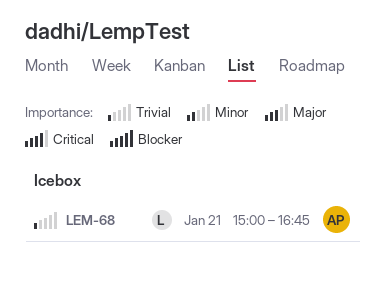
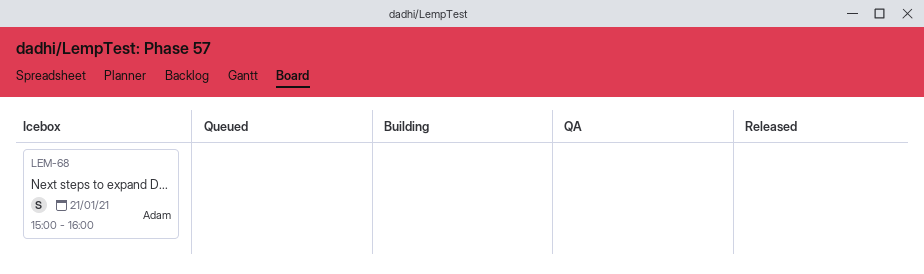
LEM-68, estimate: L -> S
LEM-68, ends: 16:45 -> 16:00

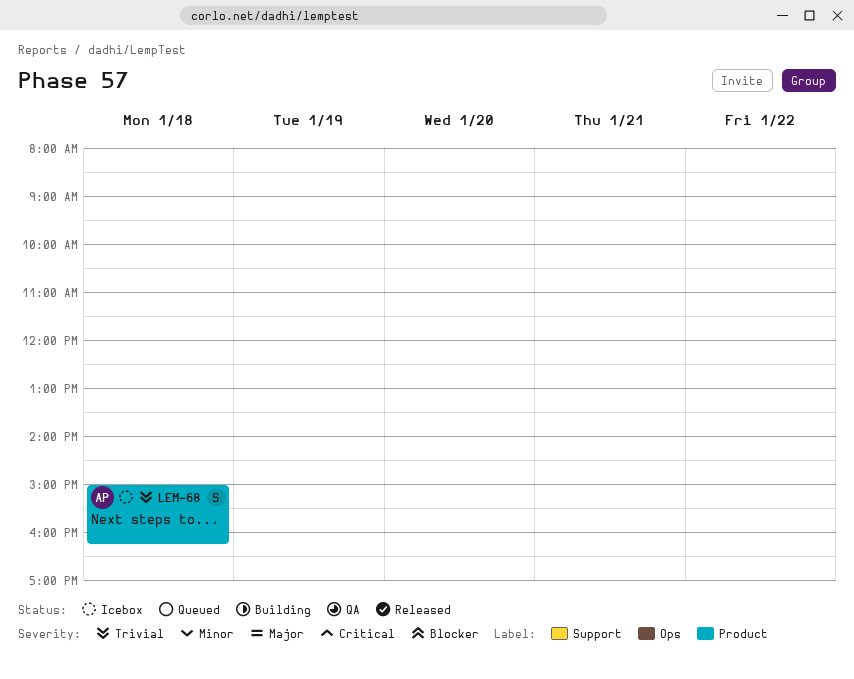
LEM-68, day: Jan 21 -> Jan 18
LEM-68, ends: 16:00 -> 16:15

